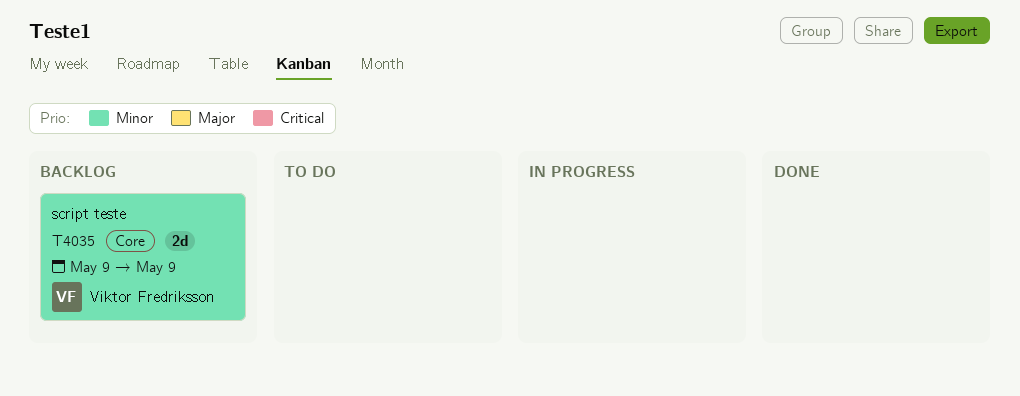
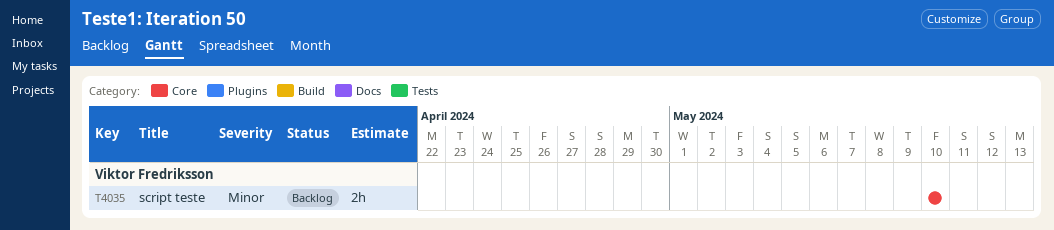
T4035, estimate: 2d -> 2h
T4035, start: May 9 -> May 10
T4035, due: May 9 -> May 10

